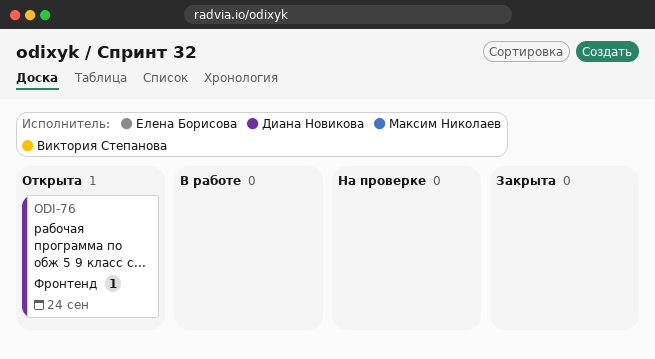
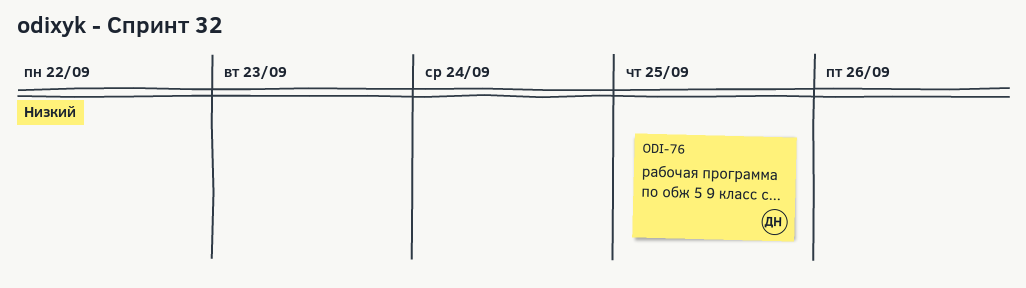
ODI-76, due: Sep 24 -> Sep 25

